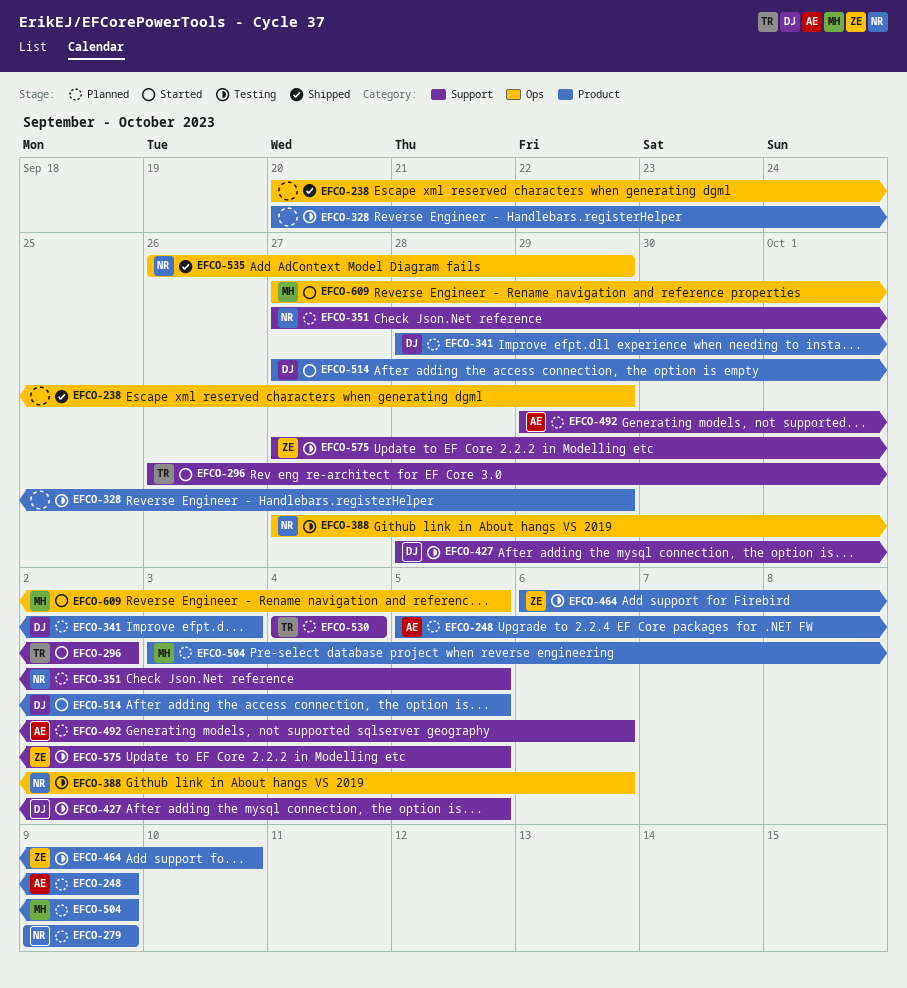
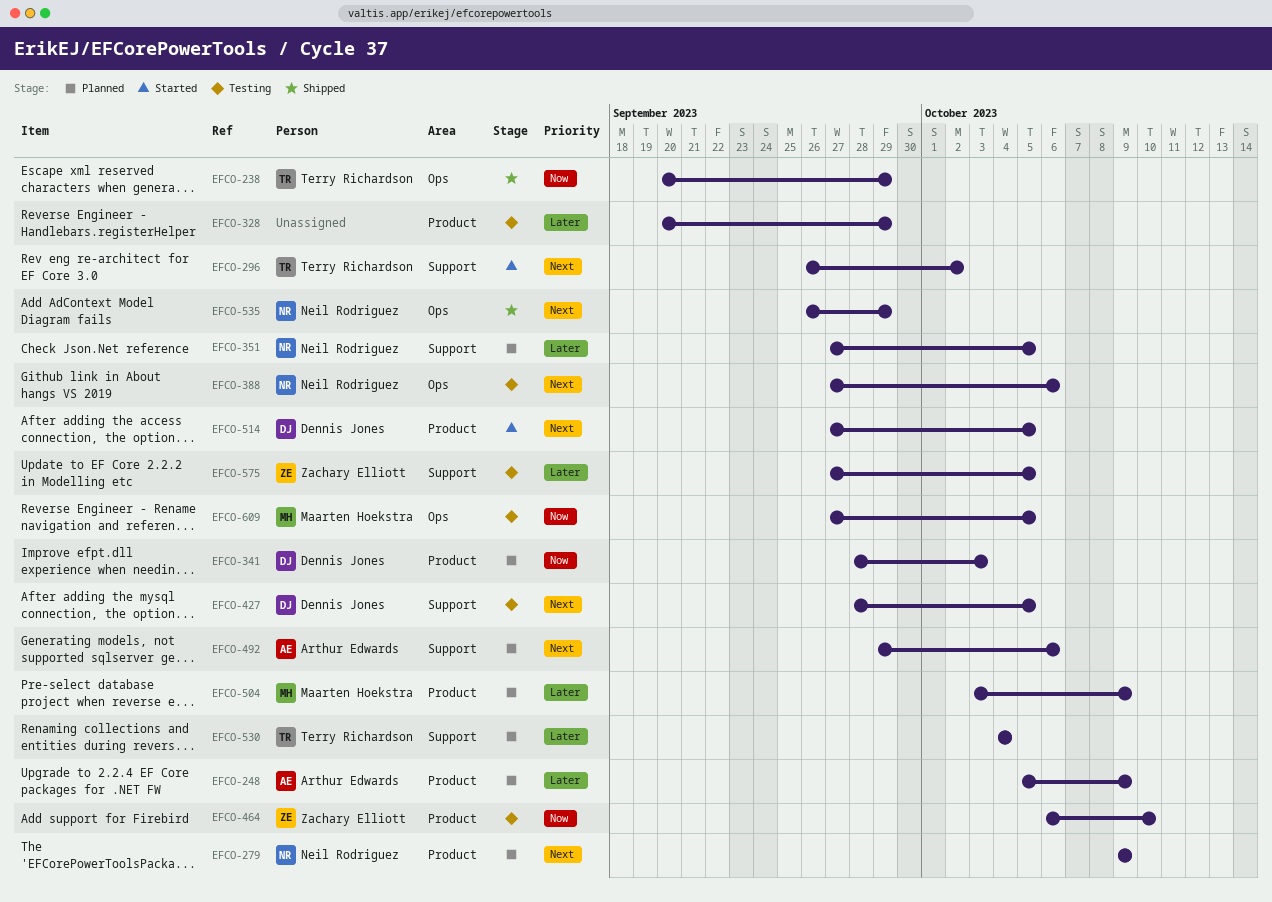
EFCO-238, owner: none -> Terry Richardson
EFCO-609, status: Started -> Testing

